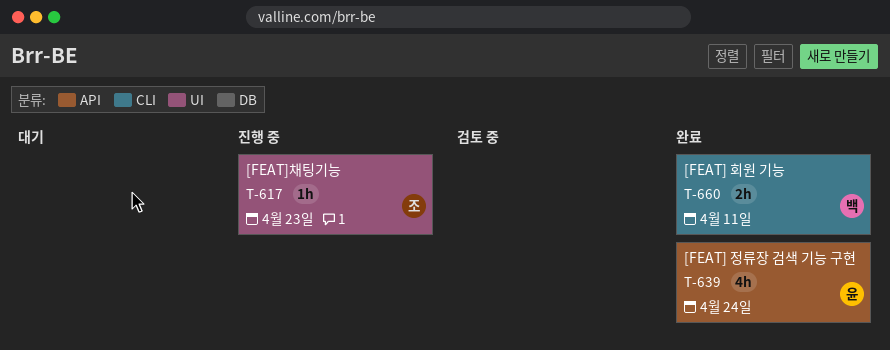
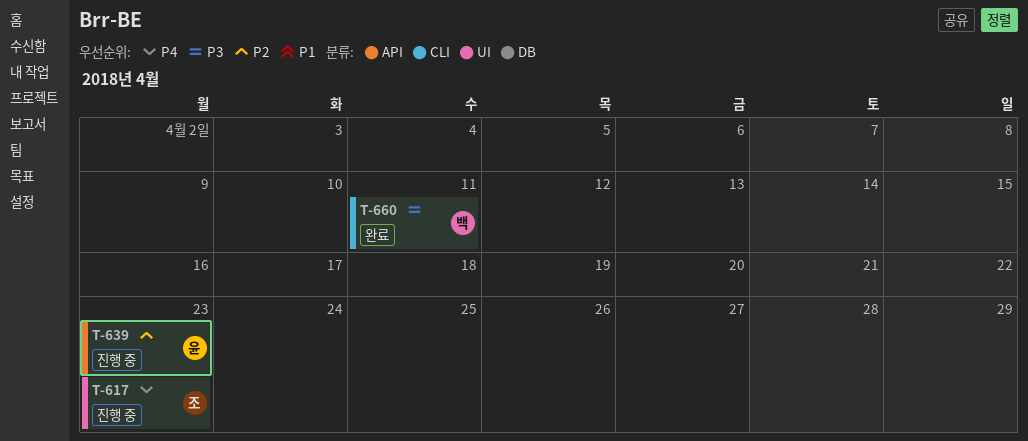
T-639, status: 완료 -> 진행 중
T-639, due: Apr 24 -> Apr 23

